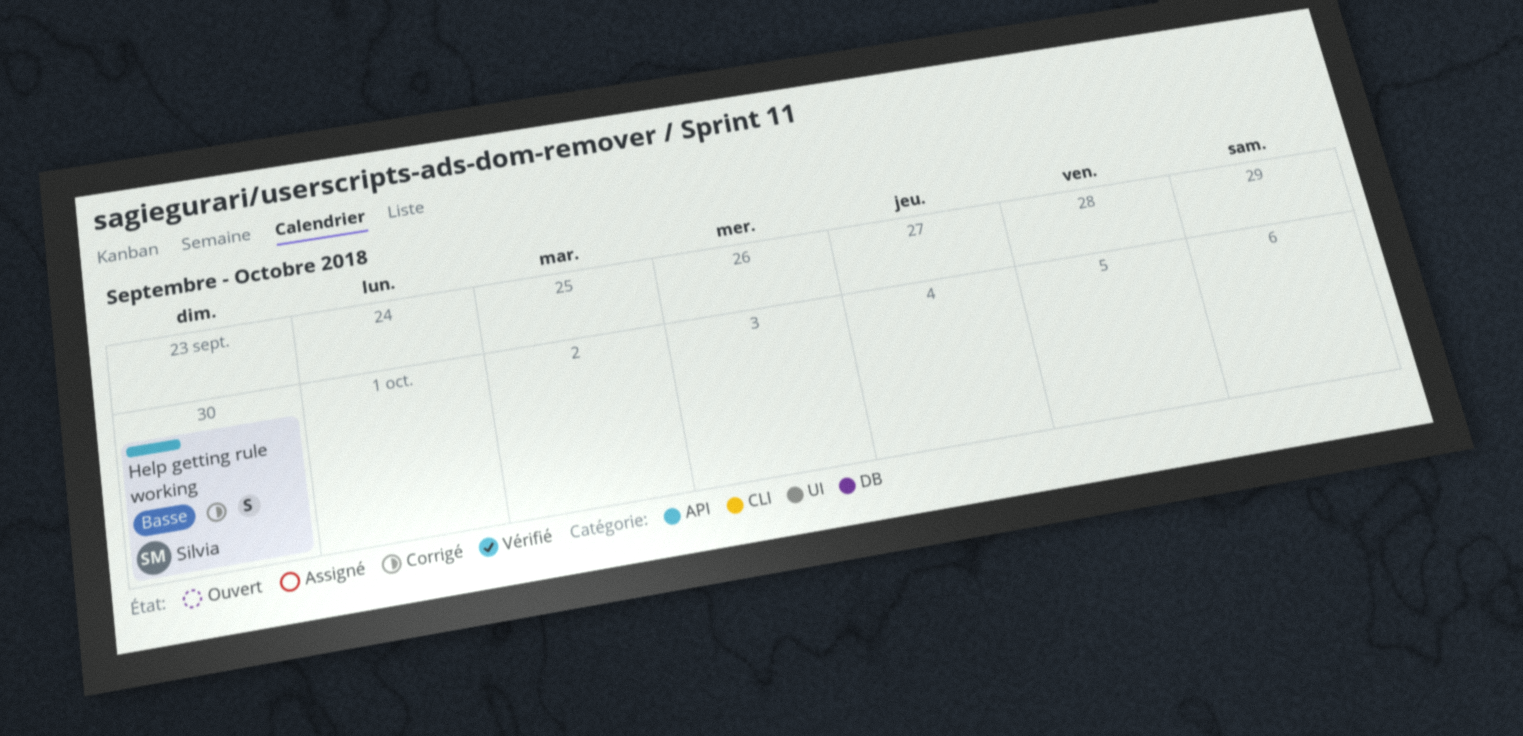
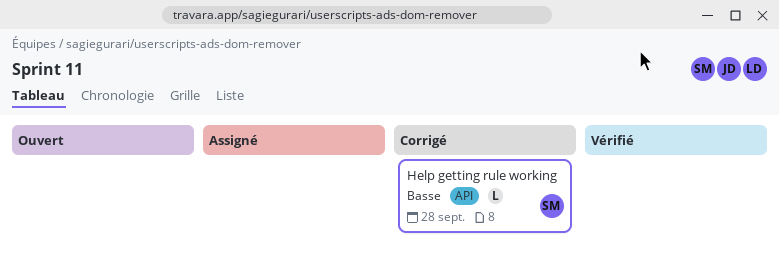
Help getting rule working, estimate: S -> L
Help getting rule working, day: Sep 30 -> Sep 28

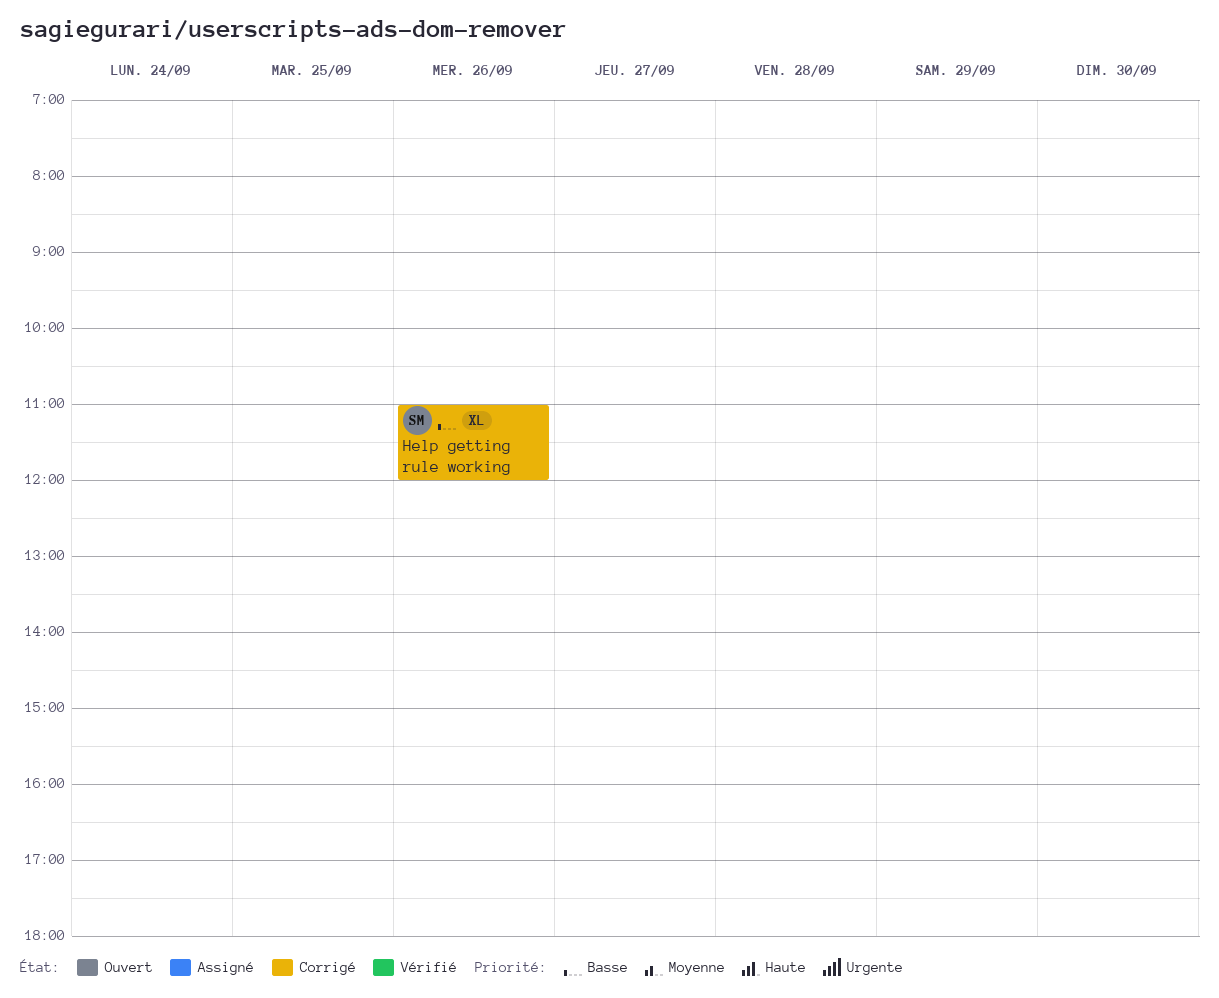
Help getting rule working, estimate: L -> XL
Help getting rule working, day: Sep 28 -> Sep 26

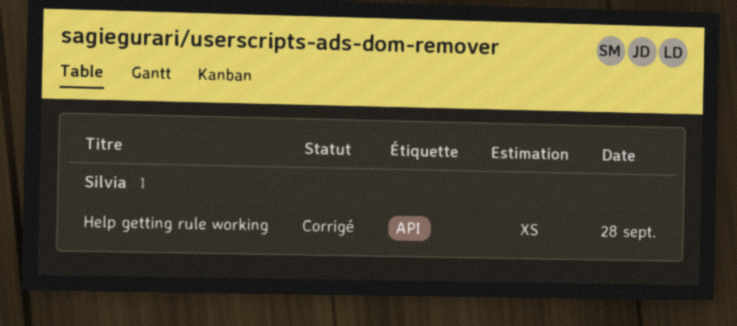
Help getting rule working, estimate: XL -> XS
Help getting rule working, day: Sep 26 -> Sep 28

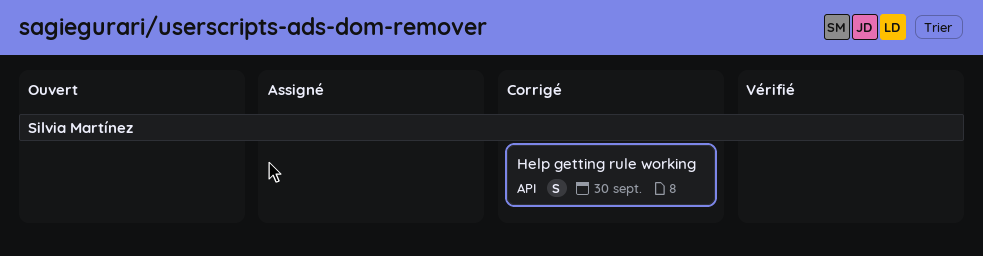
Help getting rule working, estimate: XS -> S
Help getting rule working, day: Sep 28 -> Sep 30

